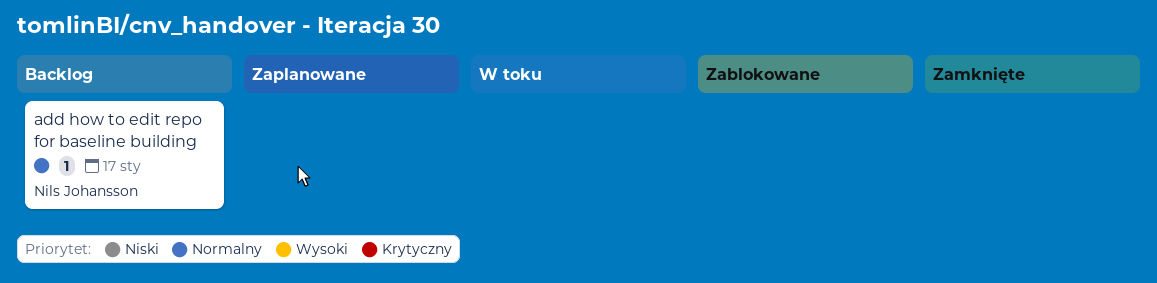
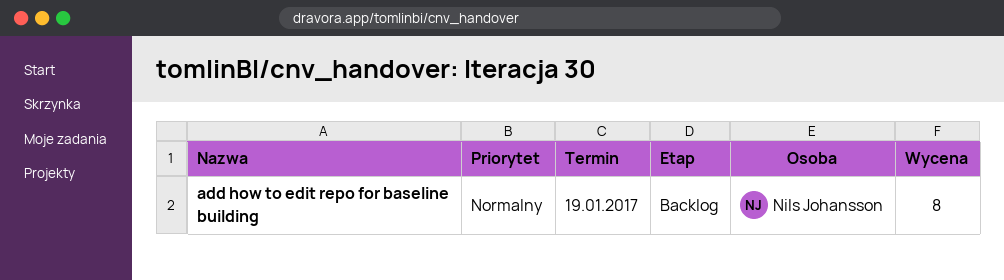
add how to edit repo for baseline building, estimate: 1 -> 8
add how to edit repo for baseline building, due: Jan 17 -> Jan 19

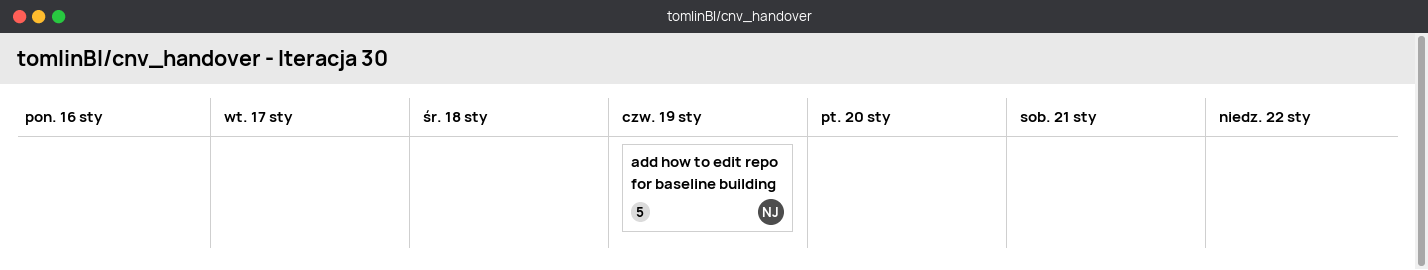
add how to edit repo for baseline building, estimate: 8 -> 5

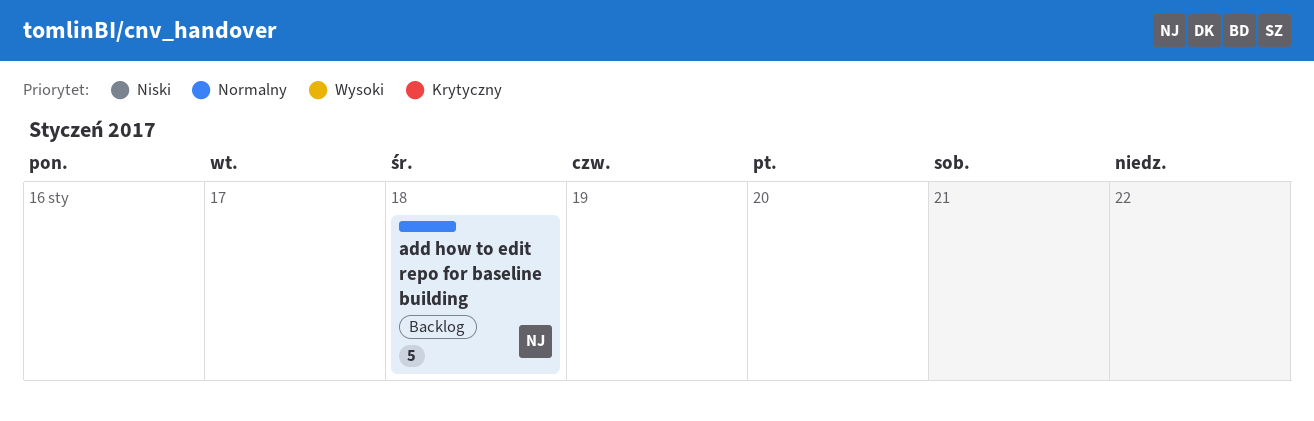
add how to edit repo for baseline building, due: Jan 19 -> Jan 18

